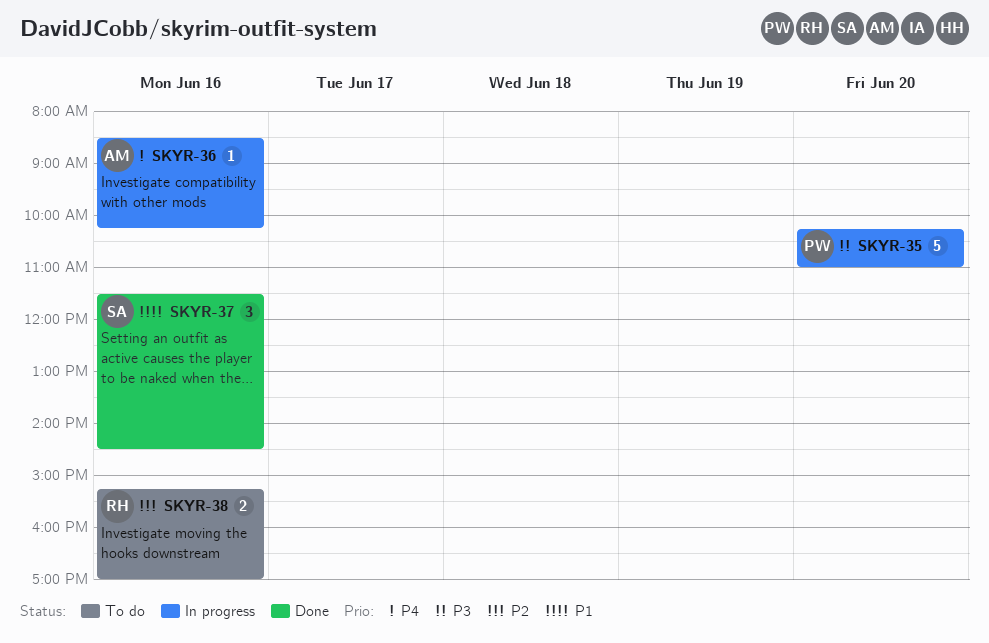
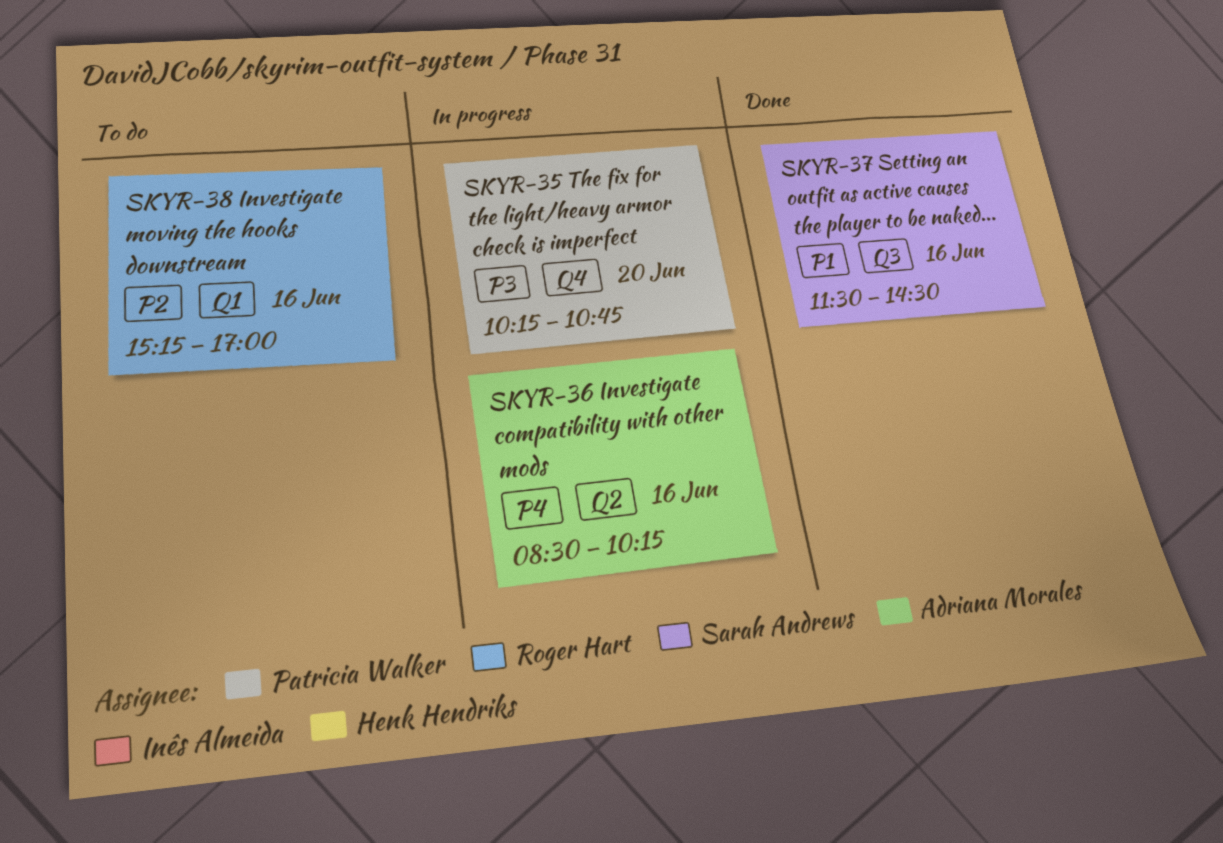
SKYR-35, ends: 11:00 -> 10:45

